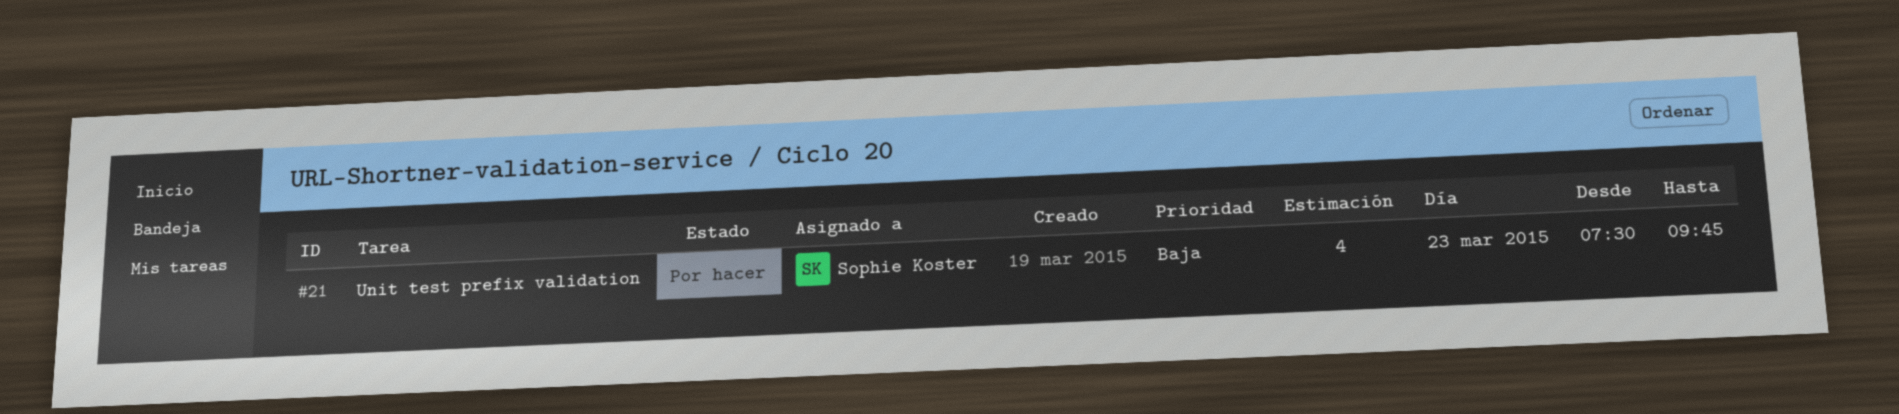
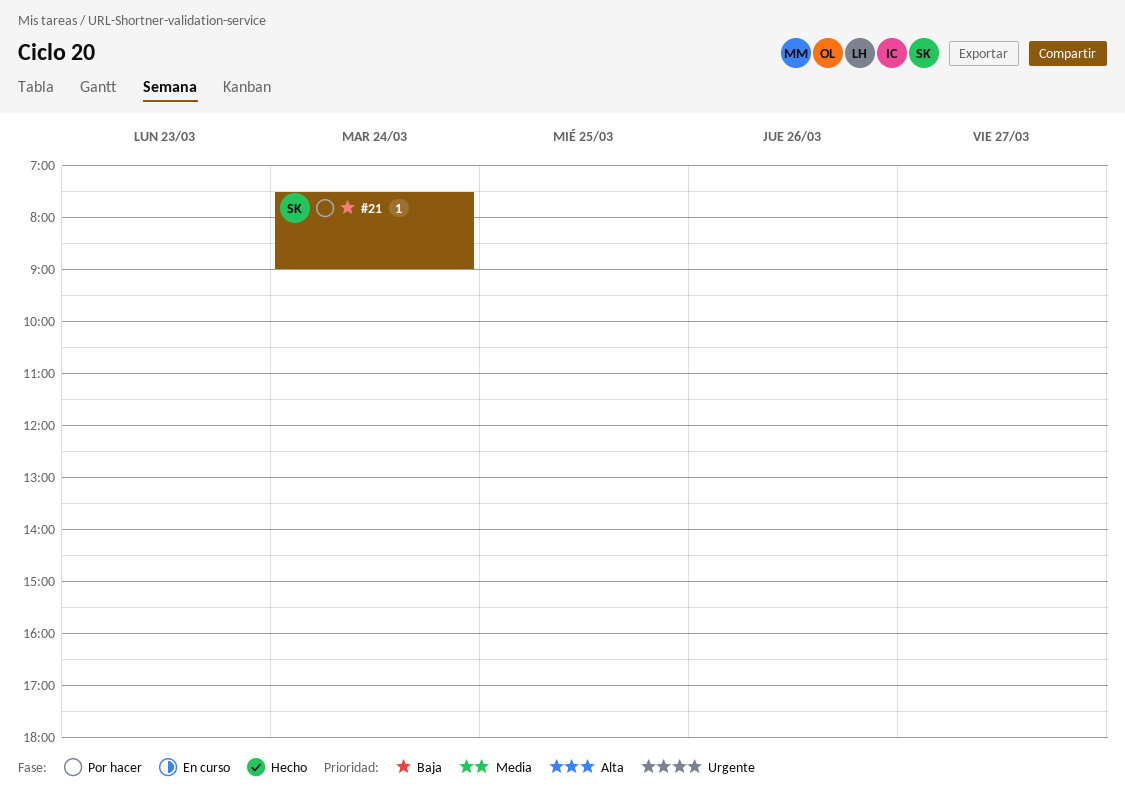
#21, estimate: 4 -> 1
#21, day: Mar 23 -> Mar 24
#21, ends: 09:45 -> 09:00

